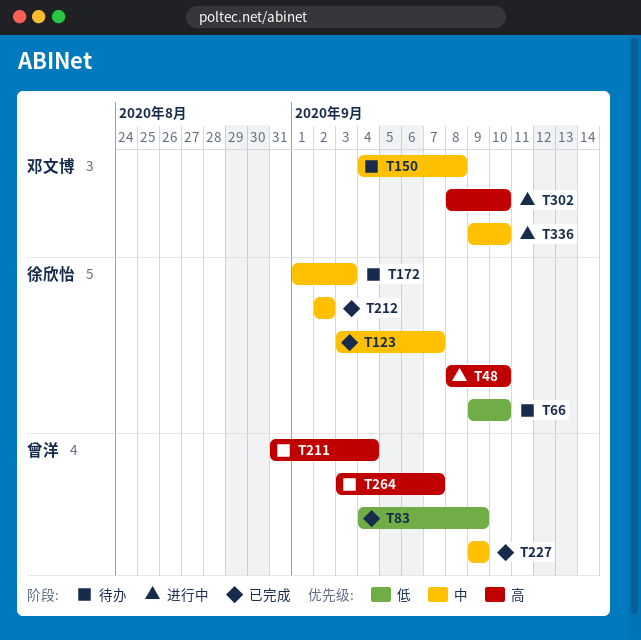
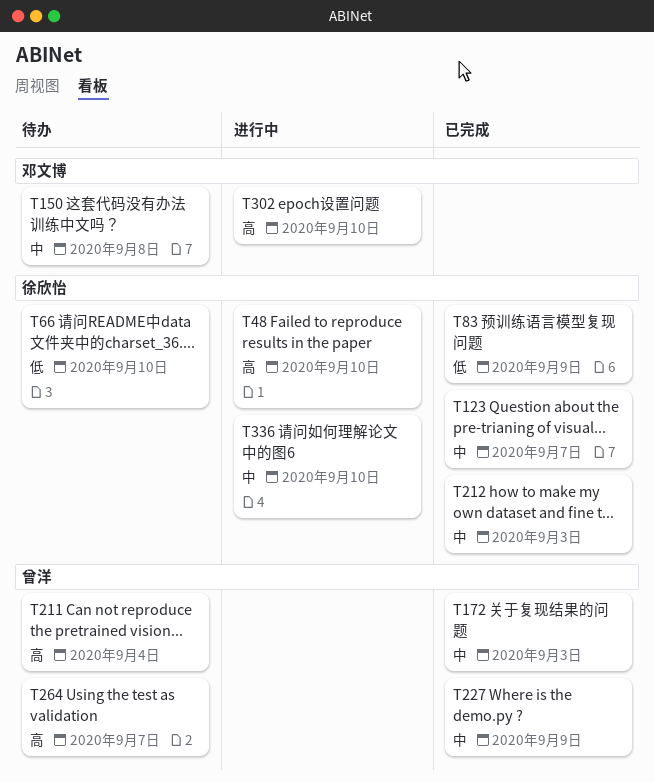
T83, owner: 曾洋 -> 徐欣怡
T172, status: 待办 -> 已完成
T172, owner: 徐欣怡 -> 曾洋
T212, due: Sep 2 -> Sep 3
T336, owner: 邓文博 -> 徐欣怡

